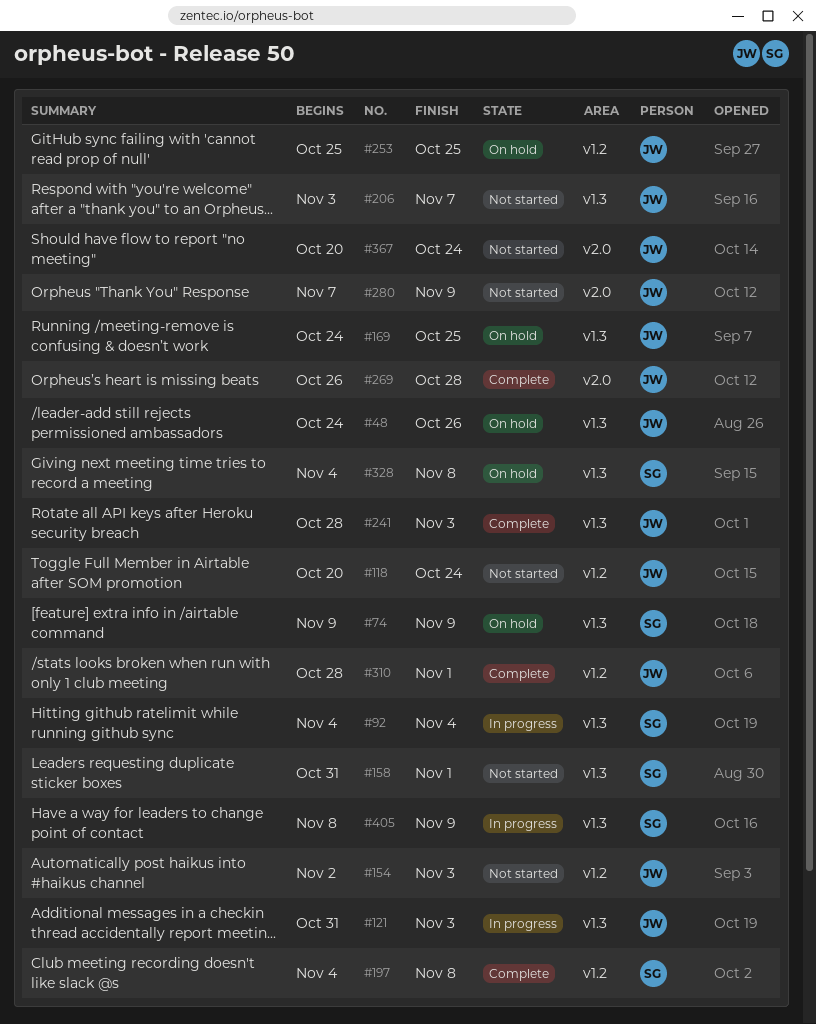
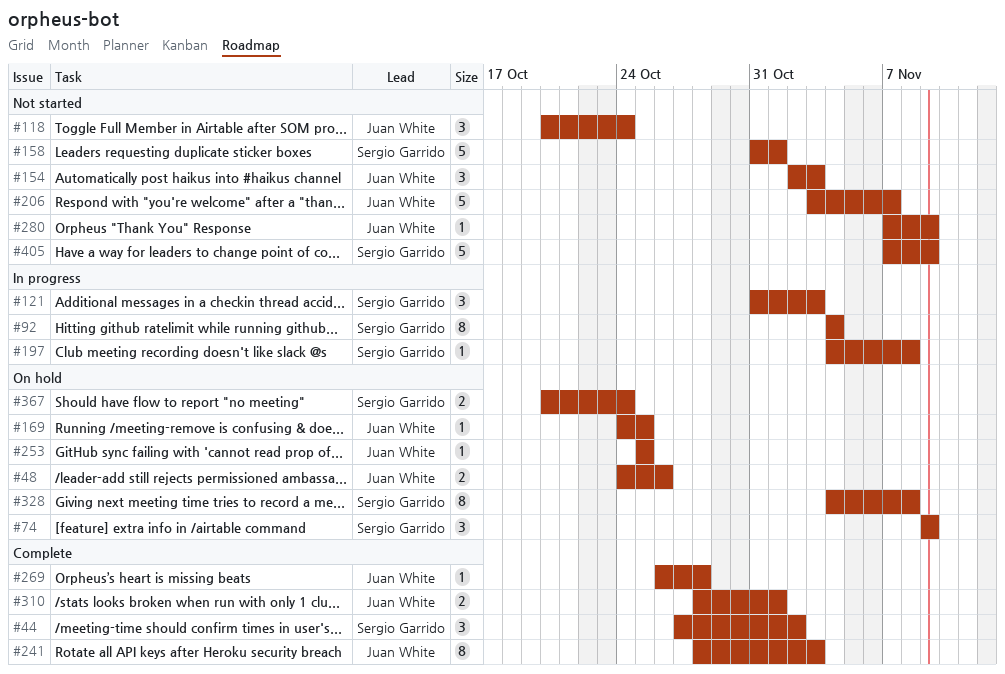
#44: none -> present
#121, owner: Juan White -> Sergio Garrido
#197, status: Complete -> In progress
#367, status: Not started -> On hold
#367, owner: Juan White -> Sergio Garrido
#405, status: In progress -> Not started
#405, start: Nov 8 -> Nov 7

